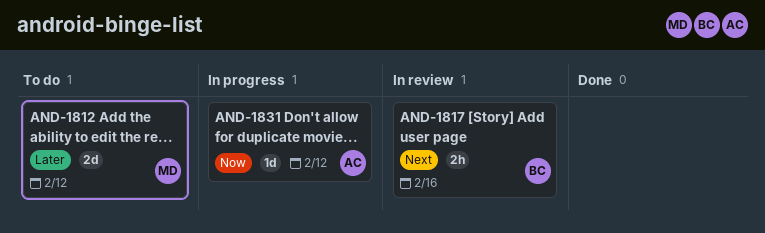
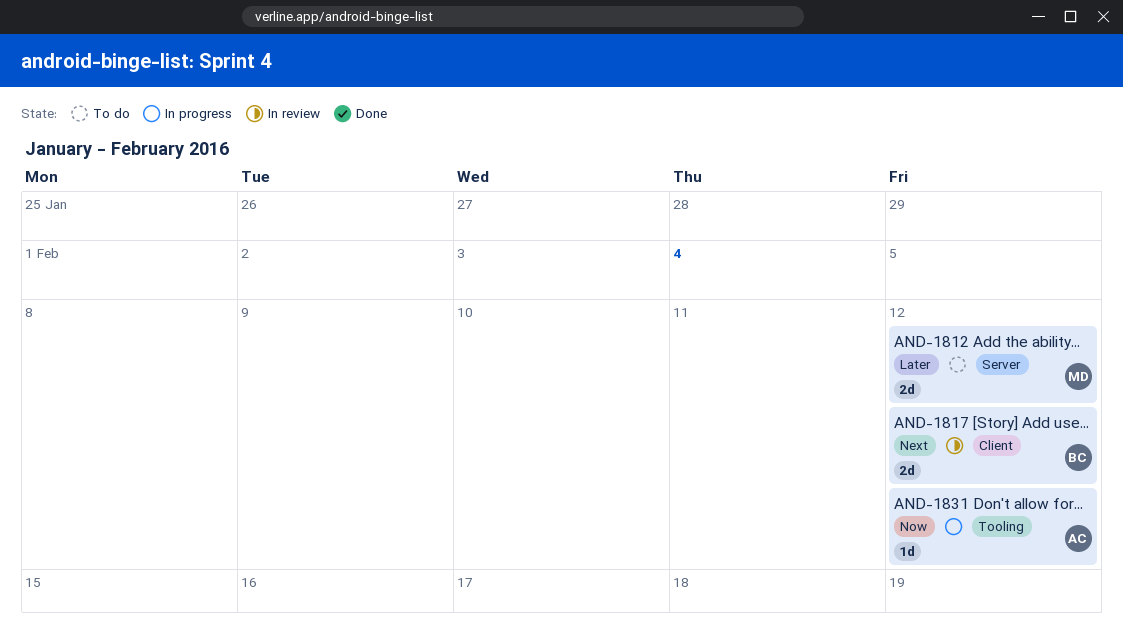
AND-1817, estimate: 2h -> 2d
AND-1817, due: Feb 16 -> Feb 12

